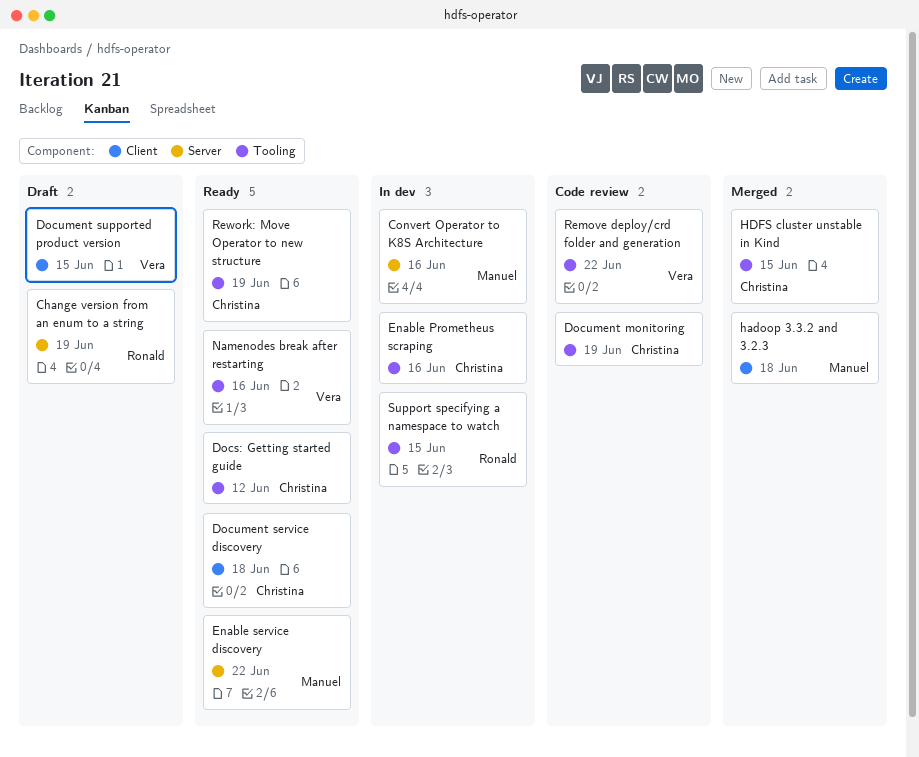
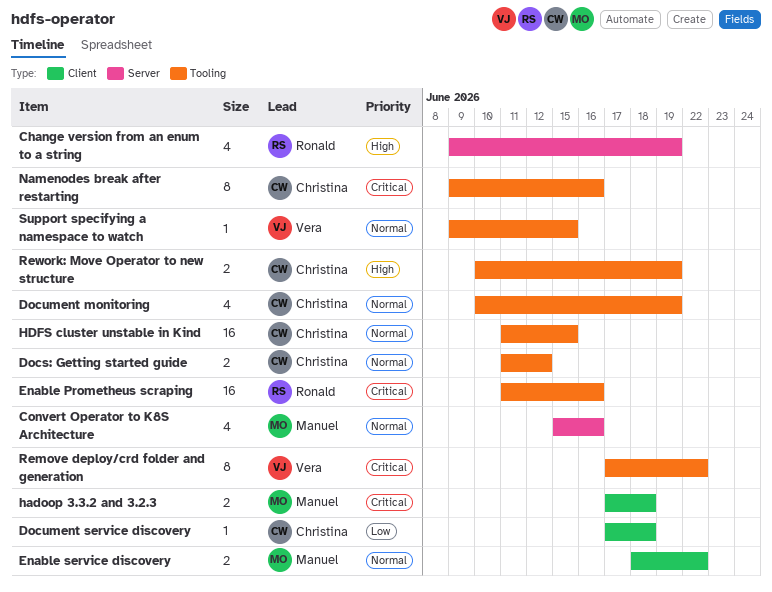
Document supported product version: present -> none
Enable Prometheus scraping, owner: Christina -> Ronald
Enable service discovery, label: Server -> Client
Namenodes break after restarting, owner: Vera -> Christina
Support specifying a namespace to watch, owner: Ronald -> Vera

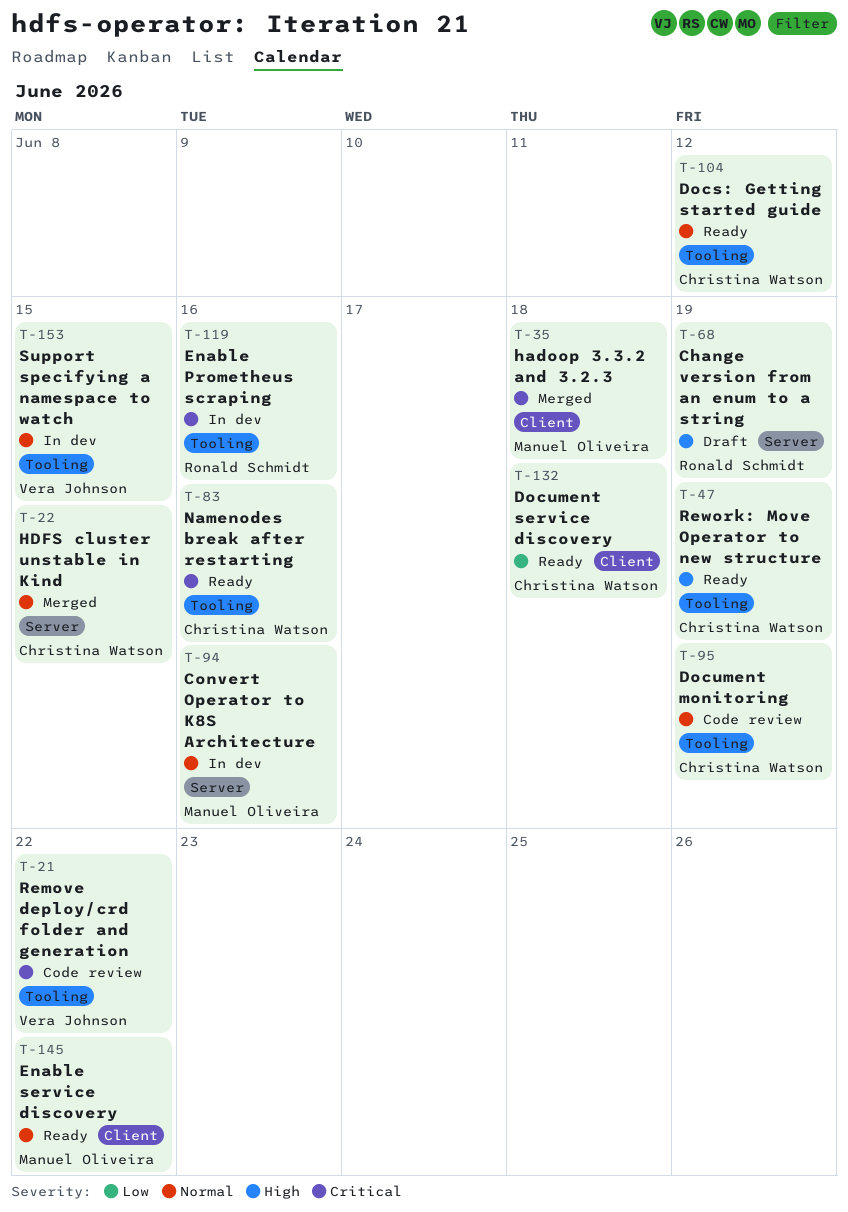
HDFS cluster unstable in Kind, label: Tooling -> Server

